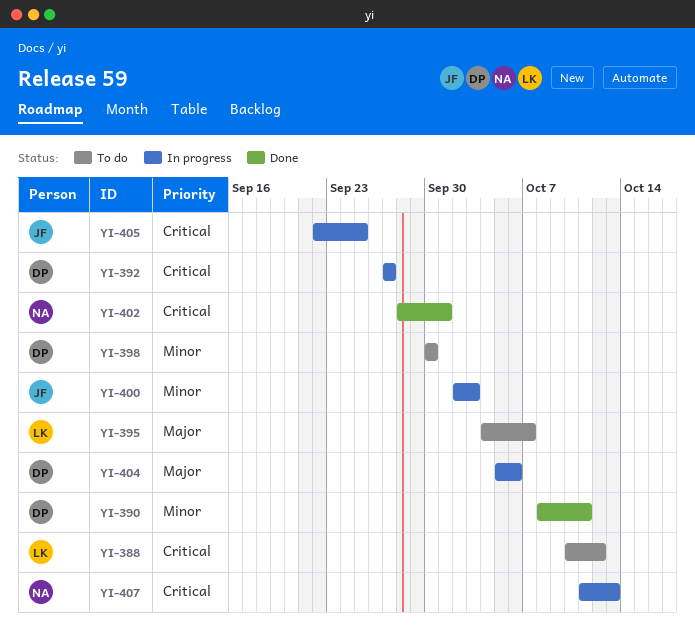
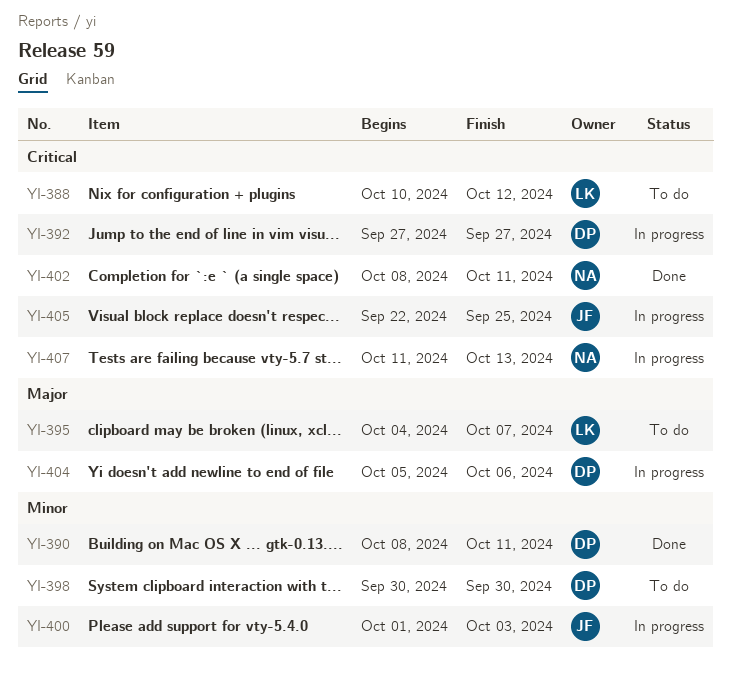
YI-400, start: Oct 2 -> Oct 1
YI-402, start: Sep 28 -> Oct 8
YI-402, due: Oct 1 -> Oct 11

